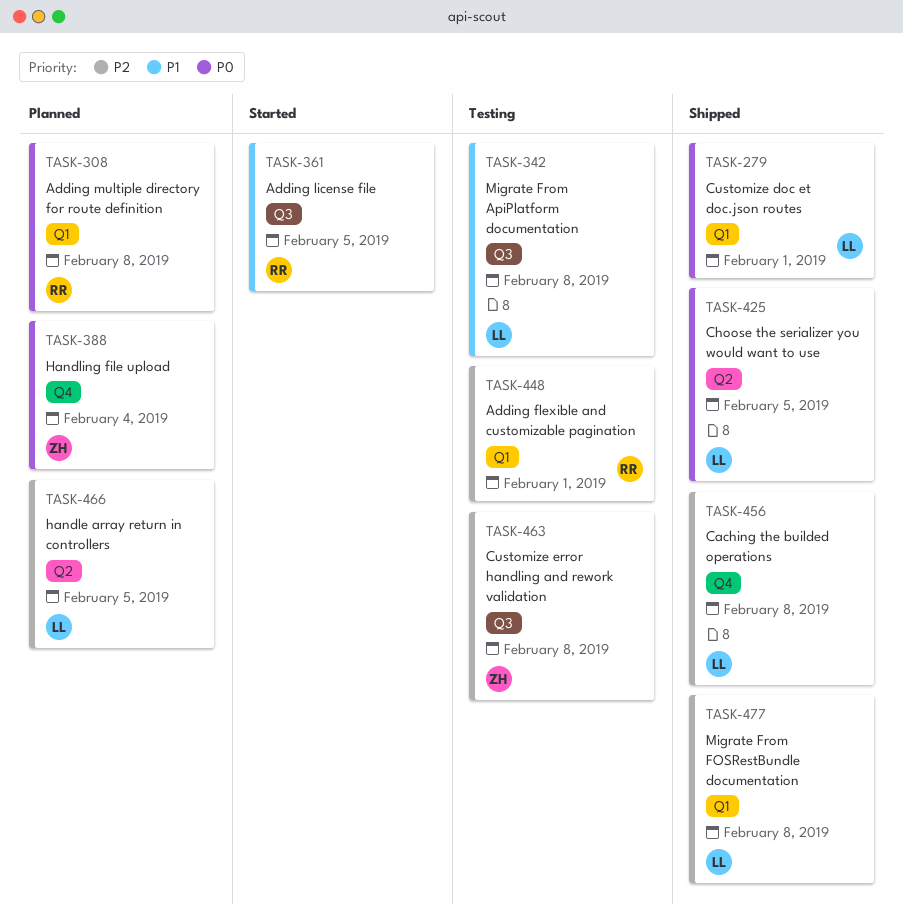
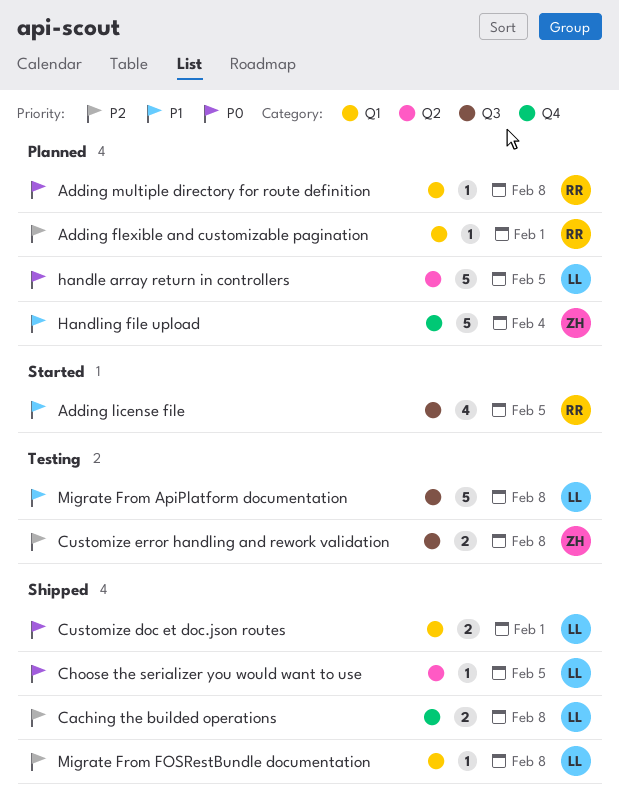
Adding flexible and customizable pagination, status: Testing -> Planned
handle array return in controllers, priority: P2 -> P0
Handling file upload, priority: P0 -> P1

